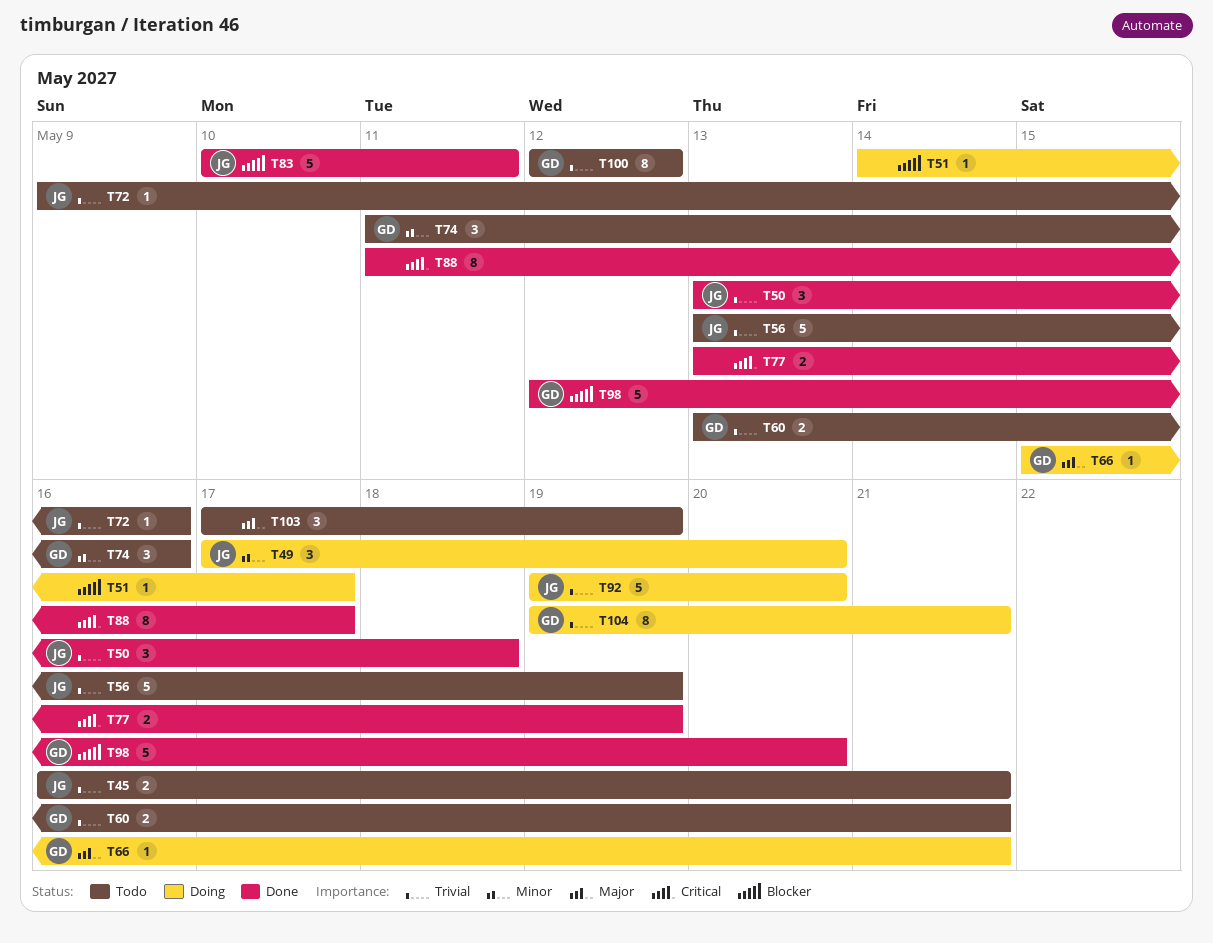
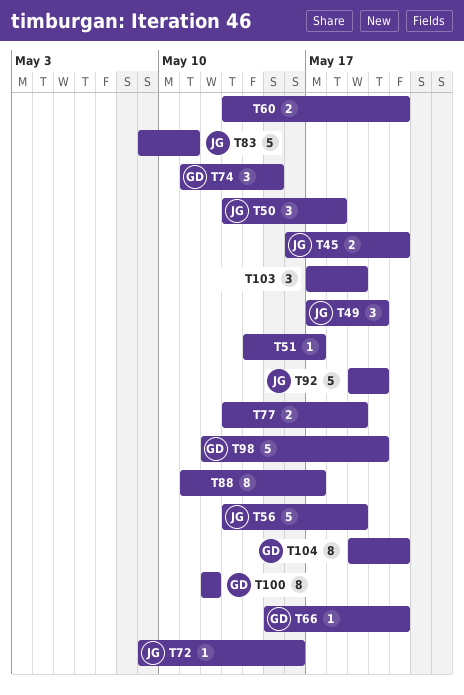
T60, owner: GD -> none
T74, due: May 16 -> May 15
T83, start: May 10 -> May 9

